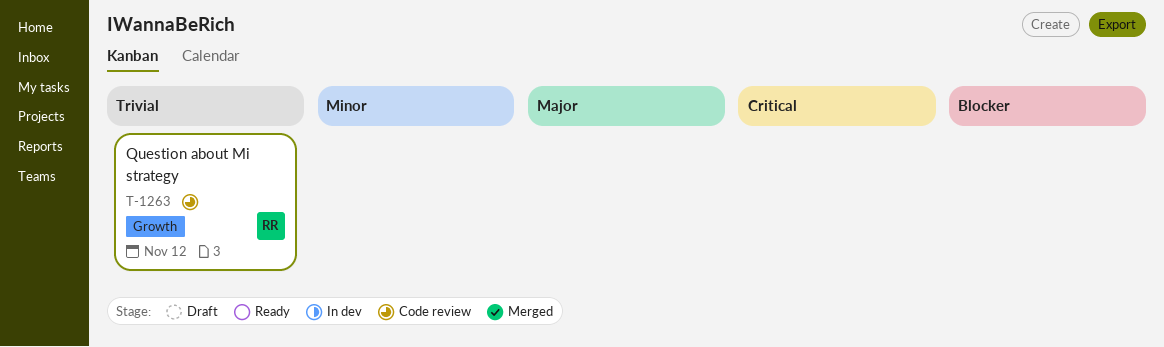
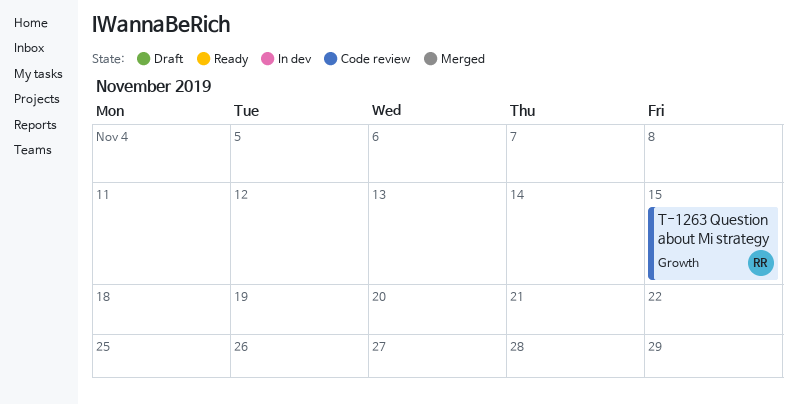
T-1263, due: Nov 12 -> Nov 15

